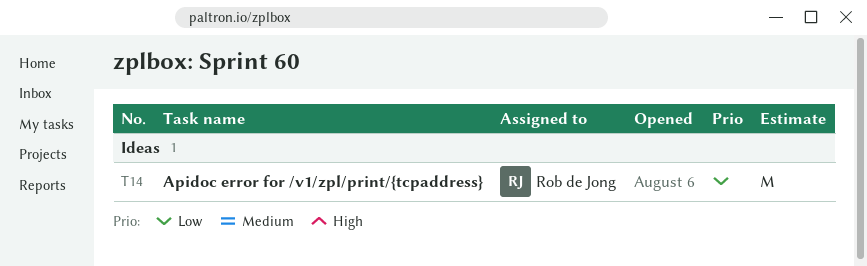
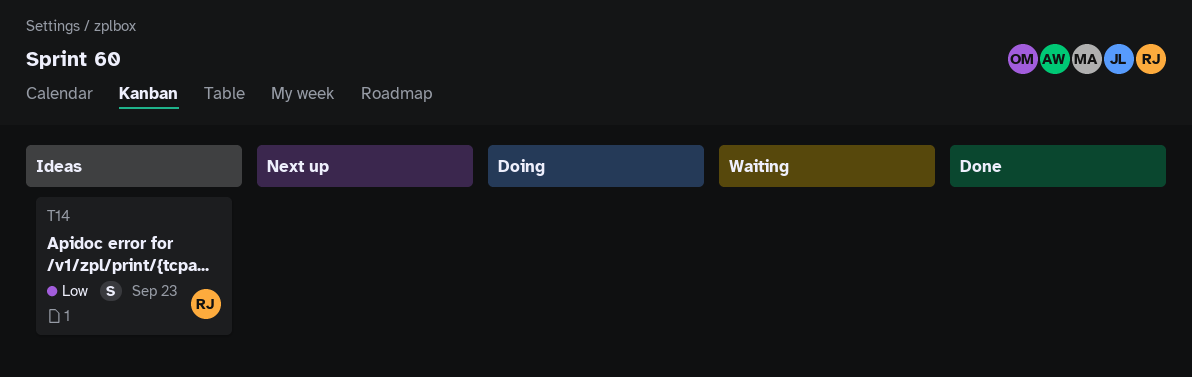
T14, estimate: M -> S

